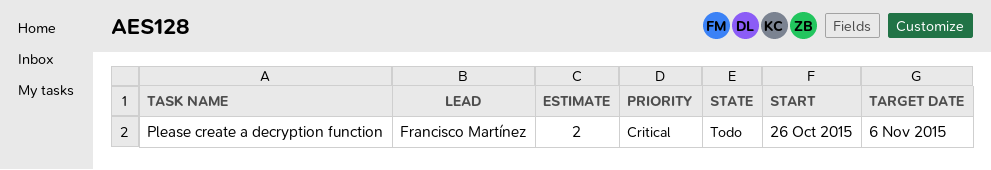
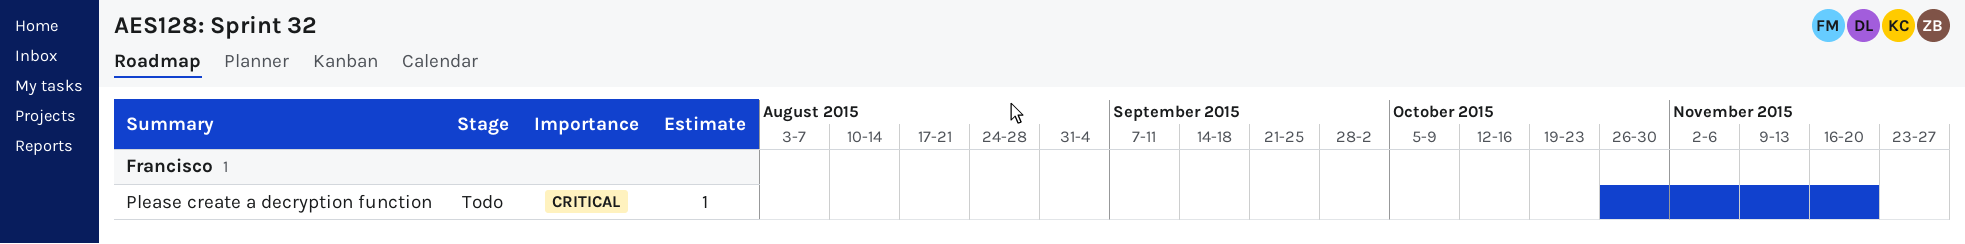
Please create a decryption function, estimate: 2 -> 1
Please create a decryption function, due: Nov 6 -> Nov 20

